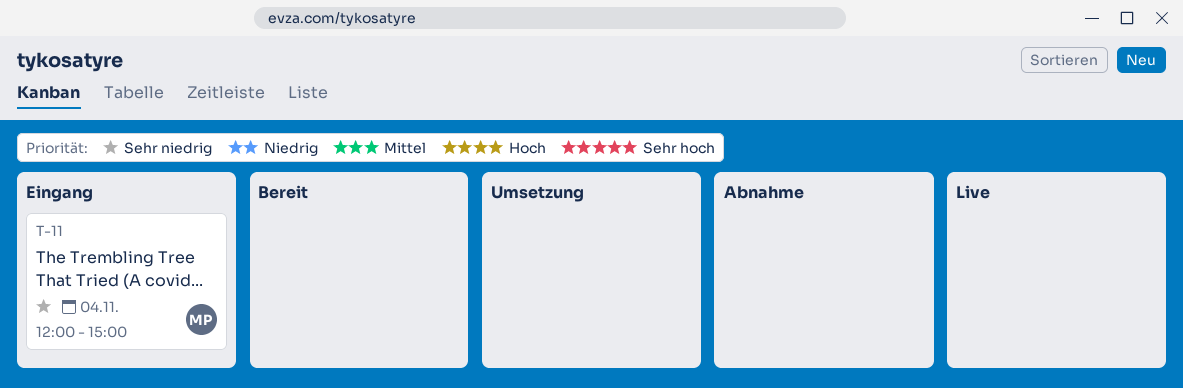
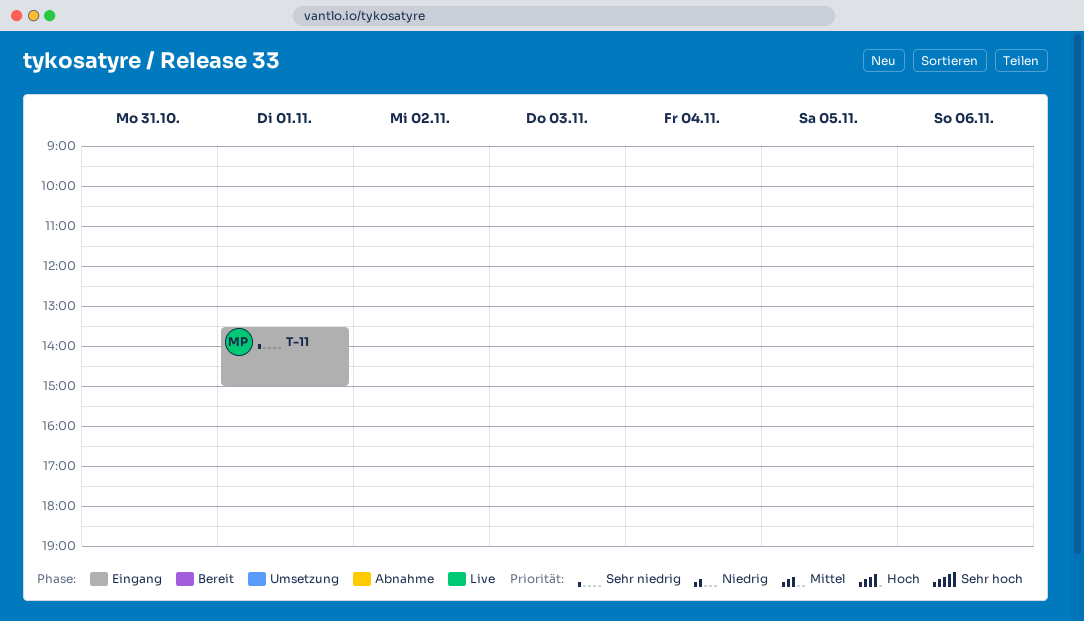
T-11, day: Nov 4 -> Nov 1
T-11, begins: 12:00 -> 13:30

